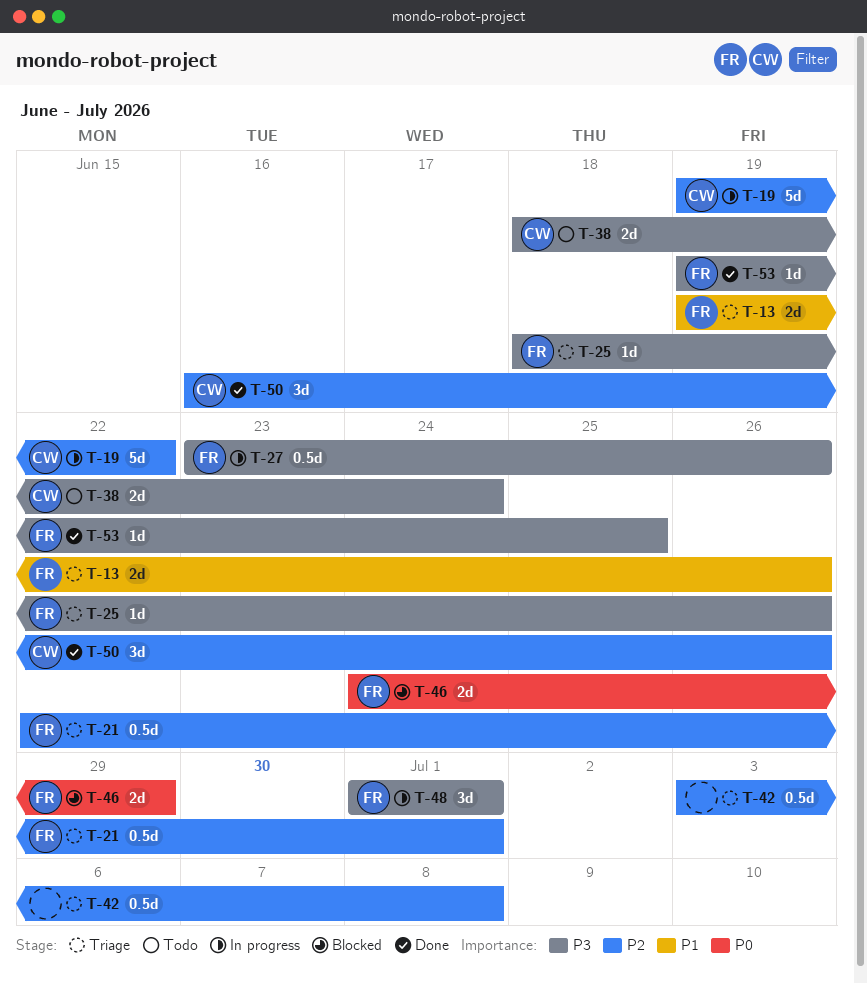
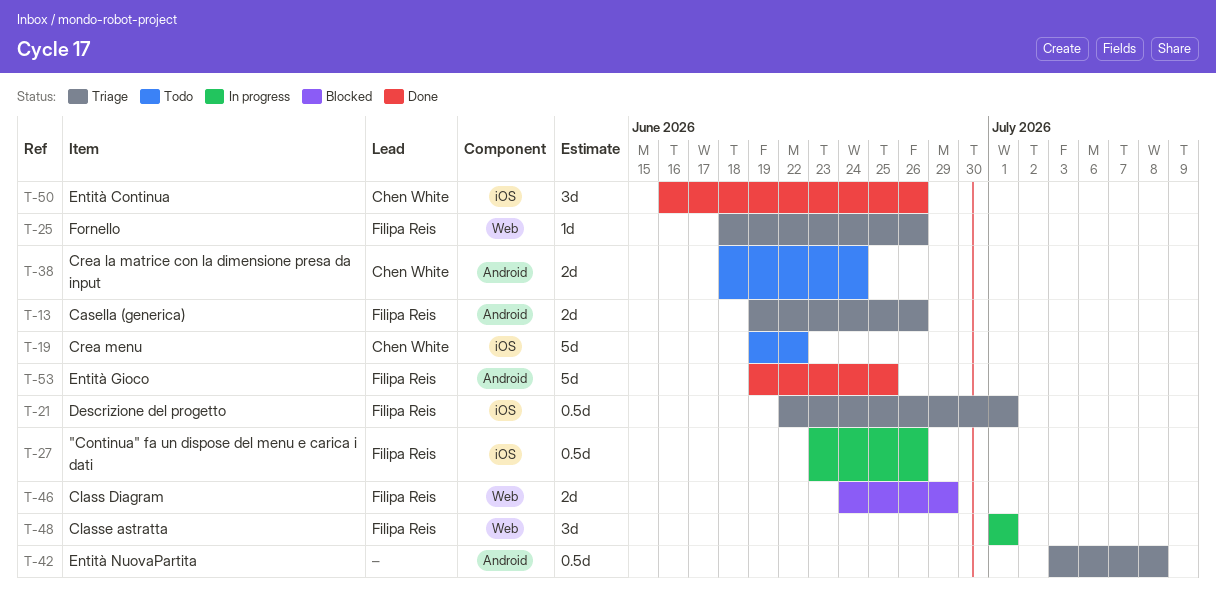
T-19, status: In progress -> Todo
T-53, estimate: 1d -> 5d

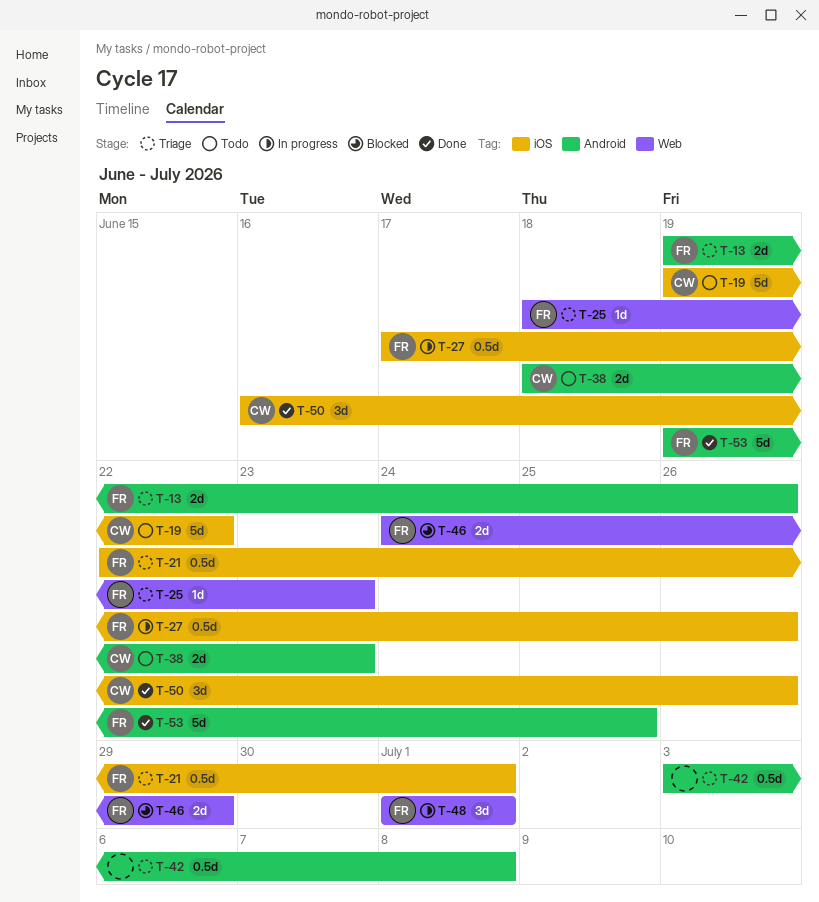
T-25, due: Jun 26 -> Jun 23
T-27, start: Jun 23 -> Jun 17
T-38, due: Jun 24 -> Jun 23

